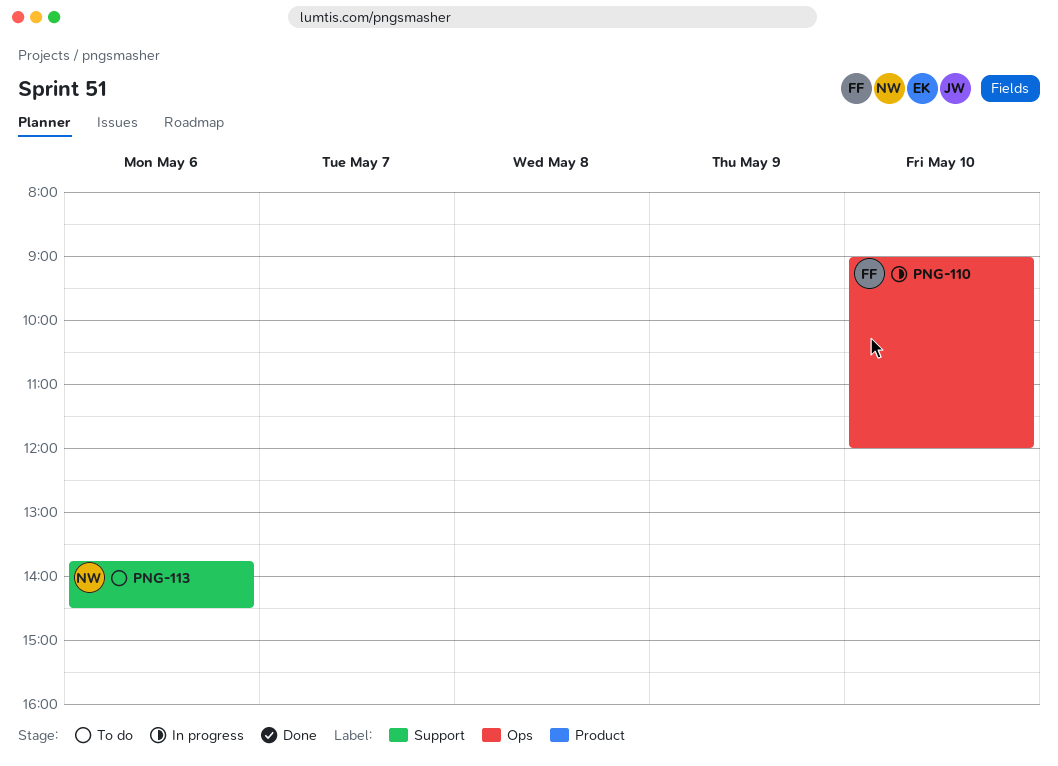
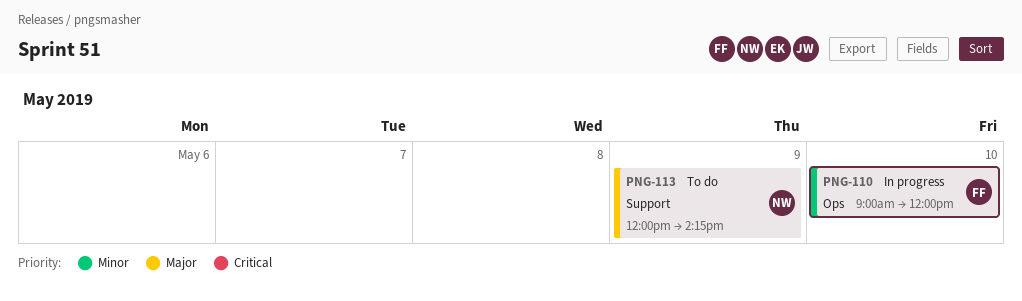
PNG-113, day: May 6 -> May 9
PNG-113, begins: 13:45 -> 12:00
PNG-113, ends: 14:30 -> 14:15

